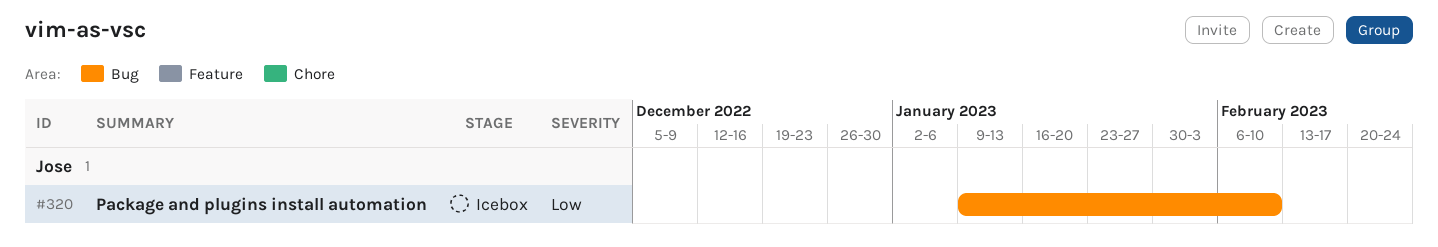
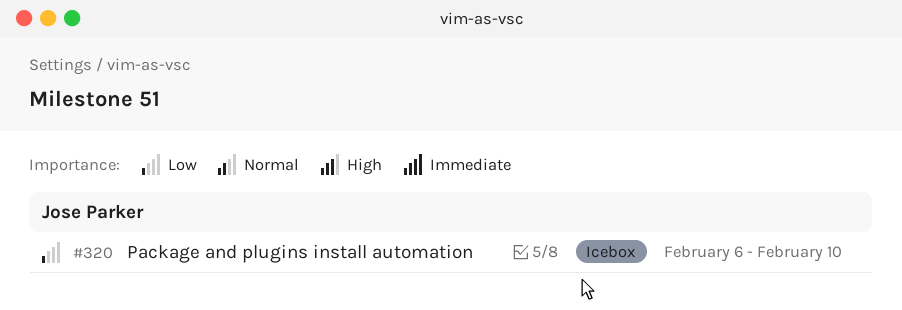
#320, start: Jan 9 -> Feb 6

